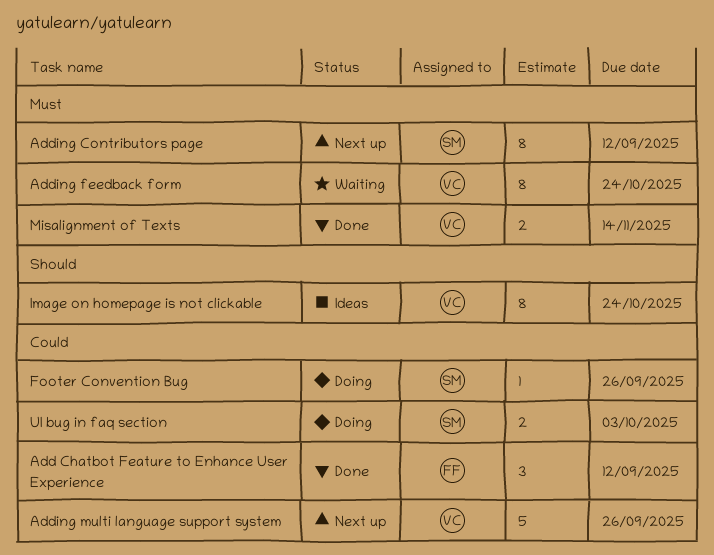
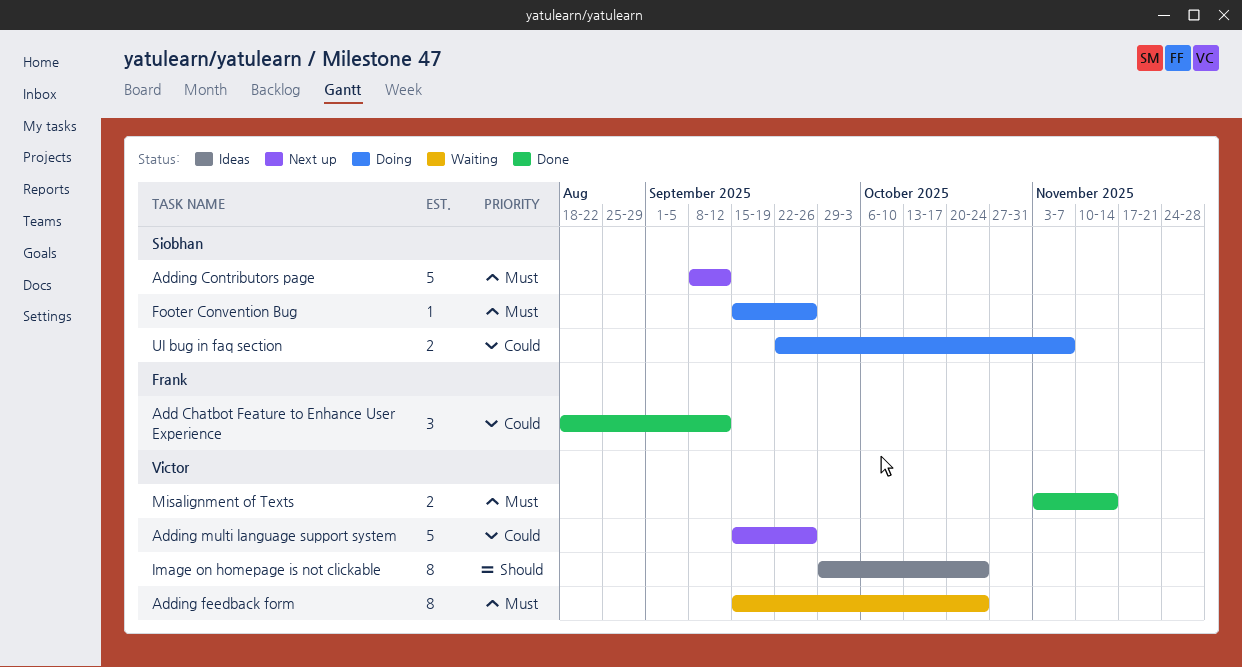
Adding Contributors page, estimate: 8 -> 5
Footer Convention Bug, priority: Could -> Must
UI bug in faq section, due: Oct 3 -> Nov 7

